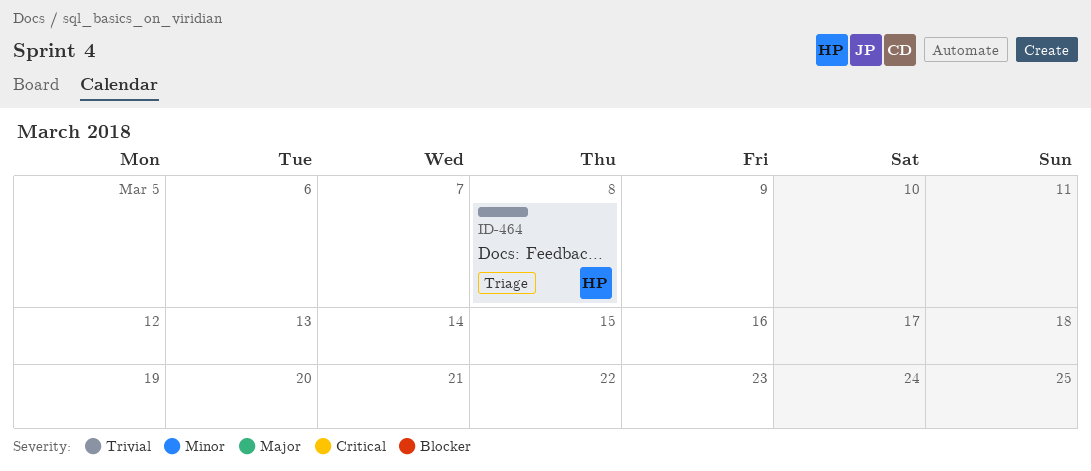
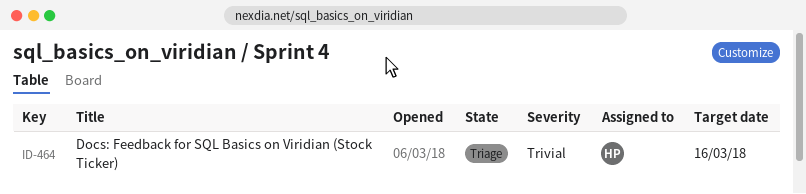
ID-464, due: Mar 8 -> Mar 16

